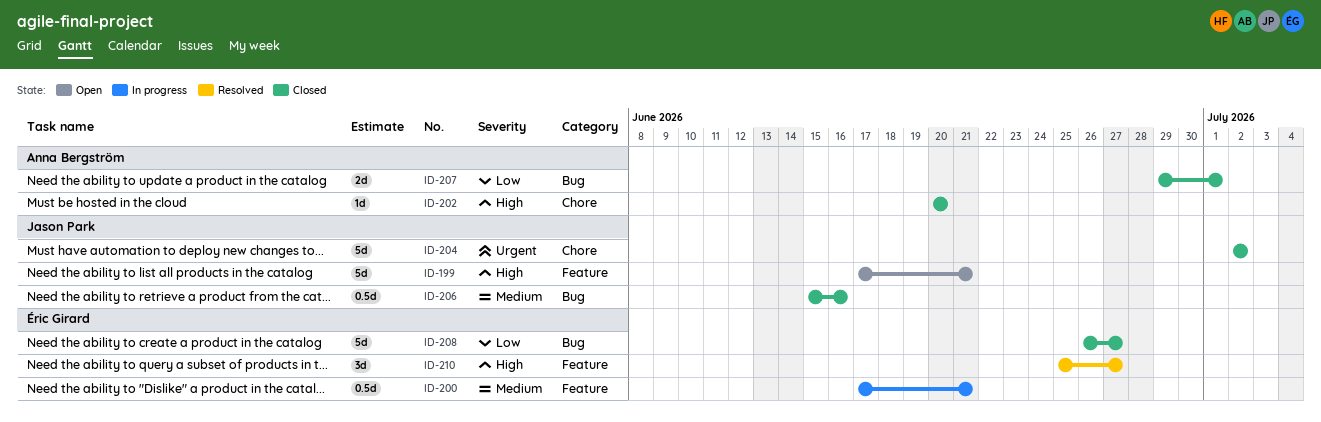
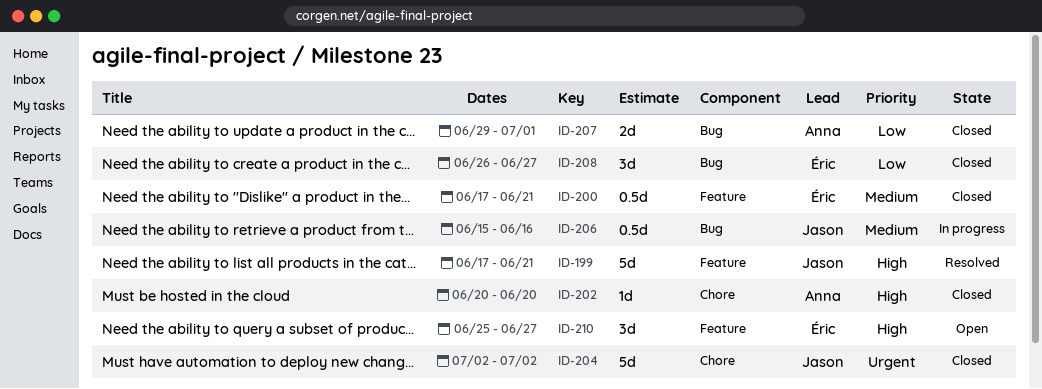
ID-199, status: Open -> Resolved
ID-200, status: In progress -> Closed
ID-206, status: Closed -> In progress
ID-208, estimate: 5d -> 3d
ID-210, status: Resolved -> Open

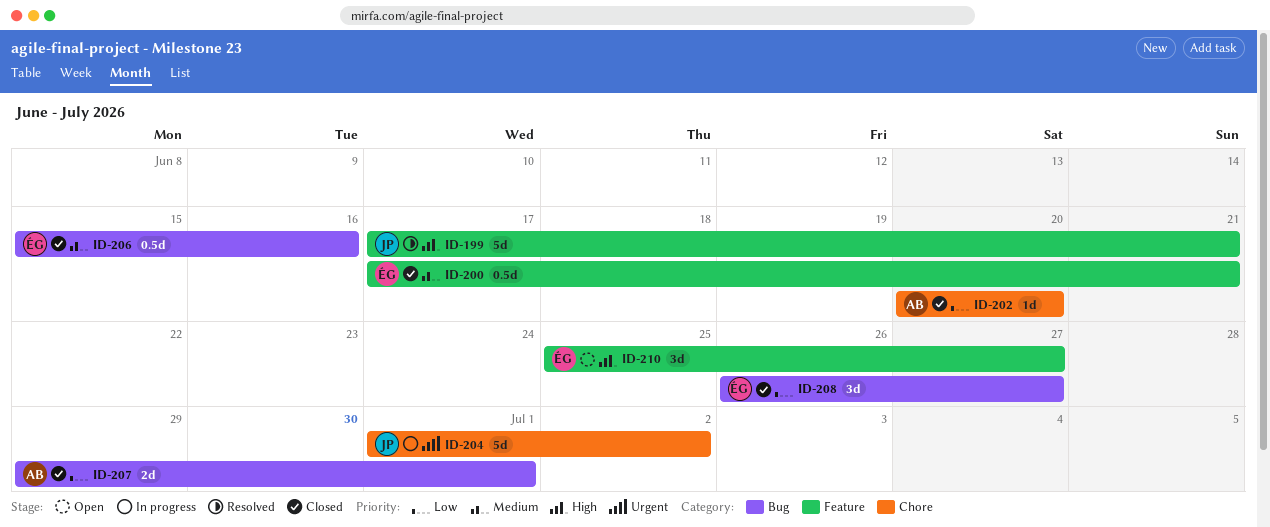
ID-202, priority: High -> Low
ID-204, status: Closed -> In progress
ID-204, start: Jul 2 -> Jul 1
ID-206, status: In progress -> Closed
ID-206, owner: Jason -> Éric

